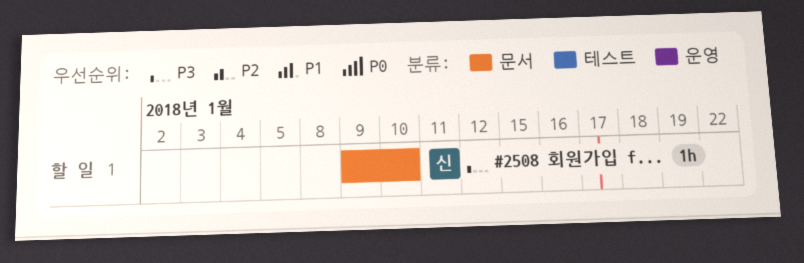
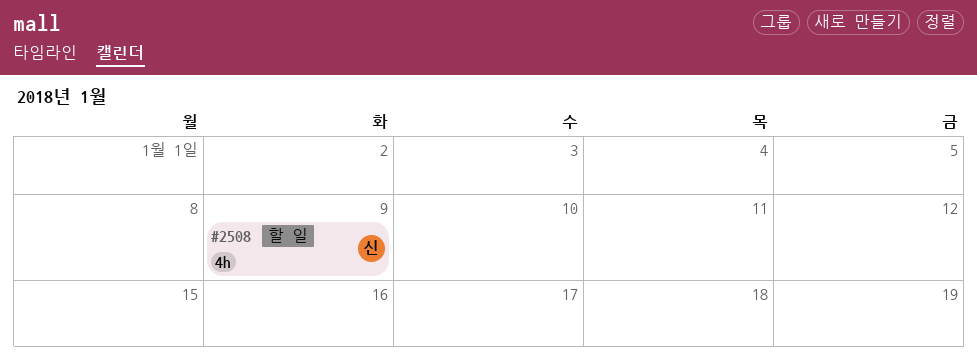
#2508, estimate: 1h -> 4h
#2508, due: Jan 10 -> Jan 9

